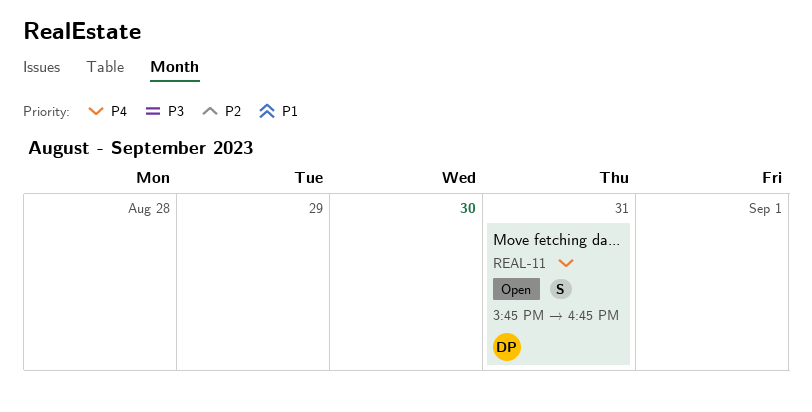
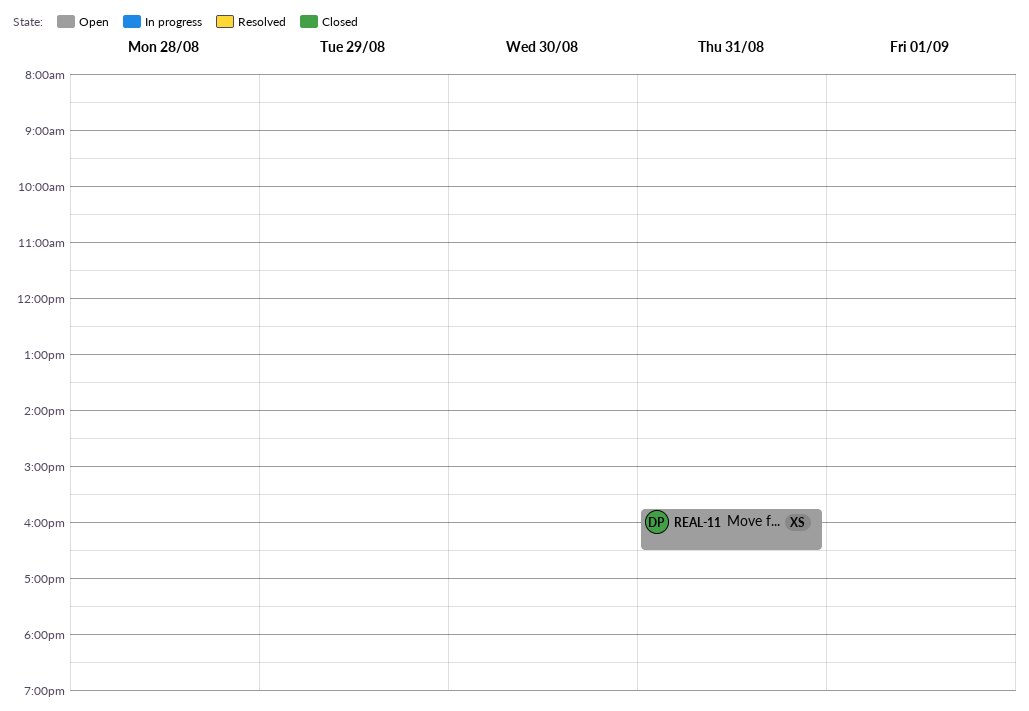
REAL-11, estimate: S -> XS
REAL-11, ends: 16:45 -> 16:30

